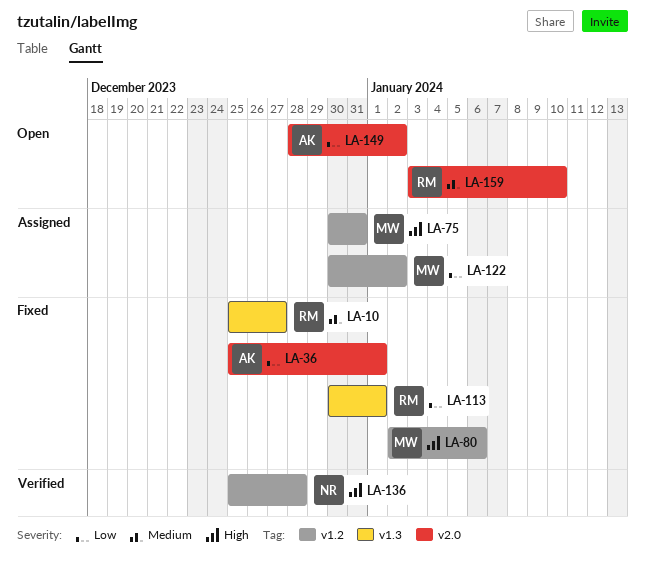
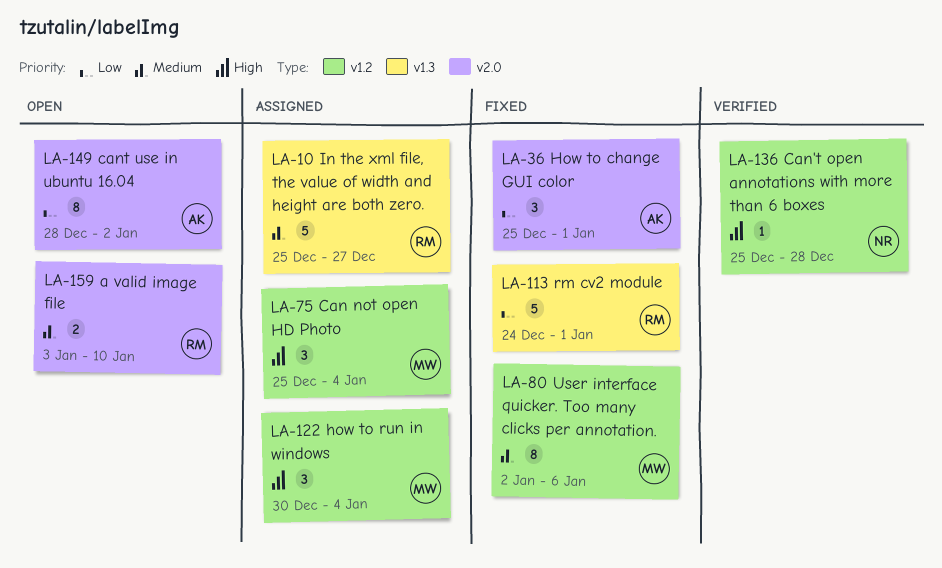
LA-10, status: Fixed -> Assigned
LA-75, start: Dec 30 -> Dec 25
LA-75, due: Dec 31 -> Jan 4
LA-80, priority: High -> Medium
LA-113, start: Dec 30 -> Dec 24
LA-122, priority: Low -> High
LA-122, due: Jan 2 -> Jan 4

